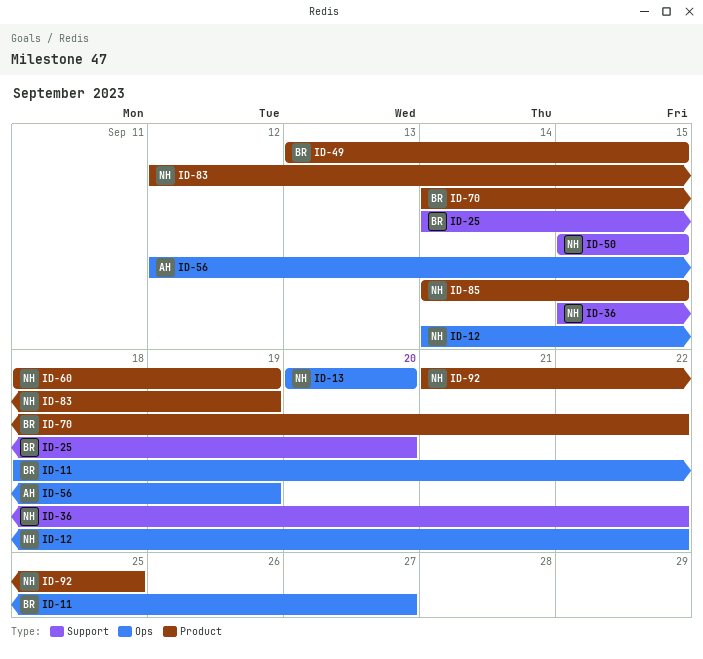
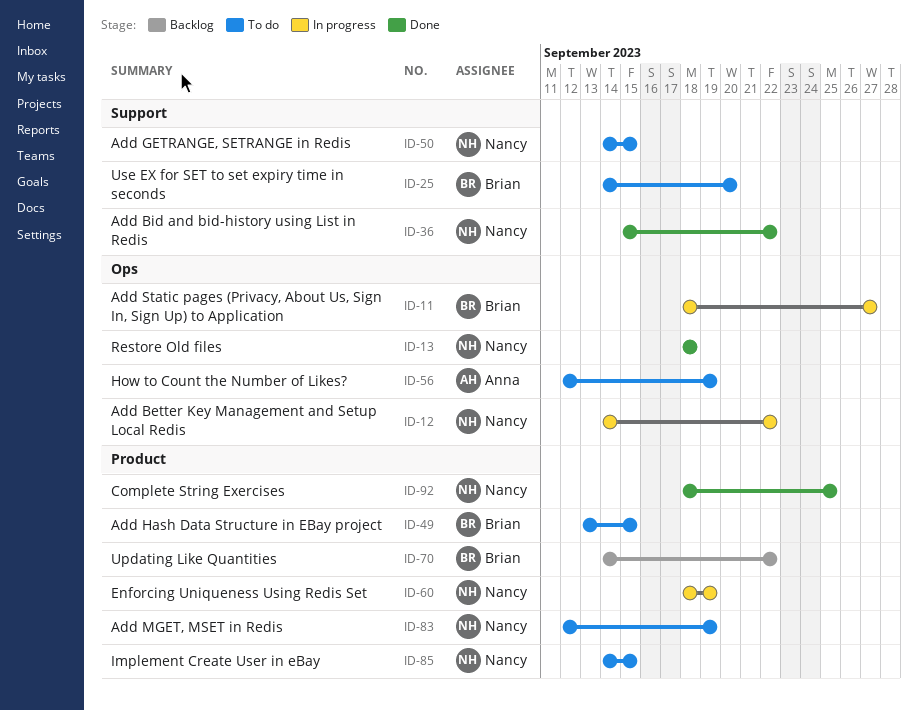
ID-13, start: Sep 20 -> Sep 18
ID-13, due: Sep 20 -> Sep 18
ID-50, start: Sep 15 -> Sep 14
ID-92, start: Sep 21 -> Sep 18

